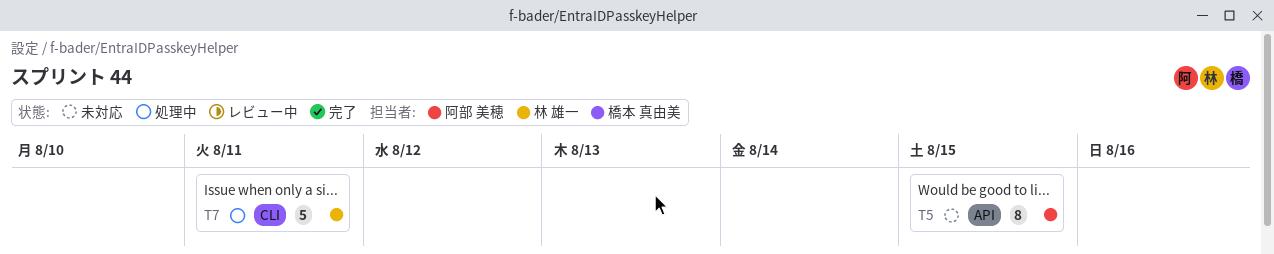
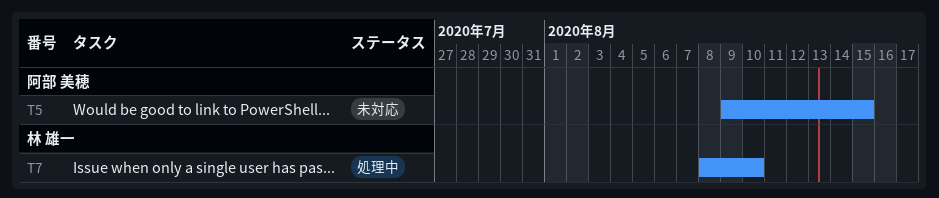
T7, due: Aug 11 -> Aug 10

